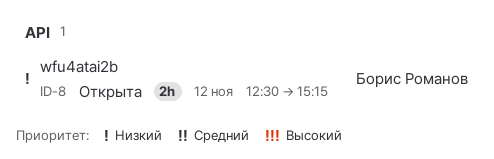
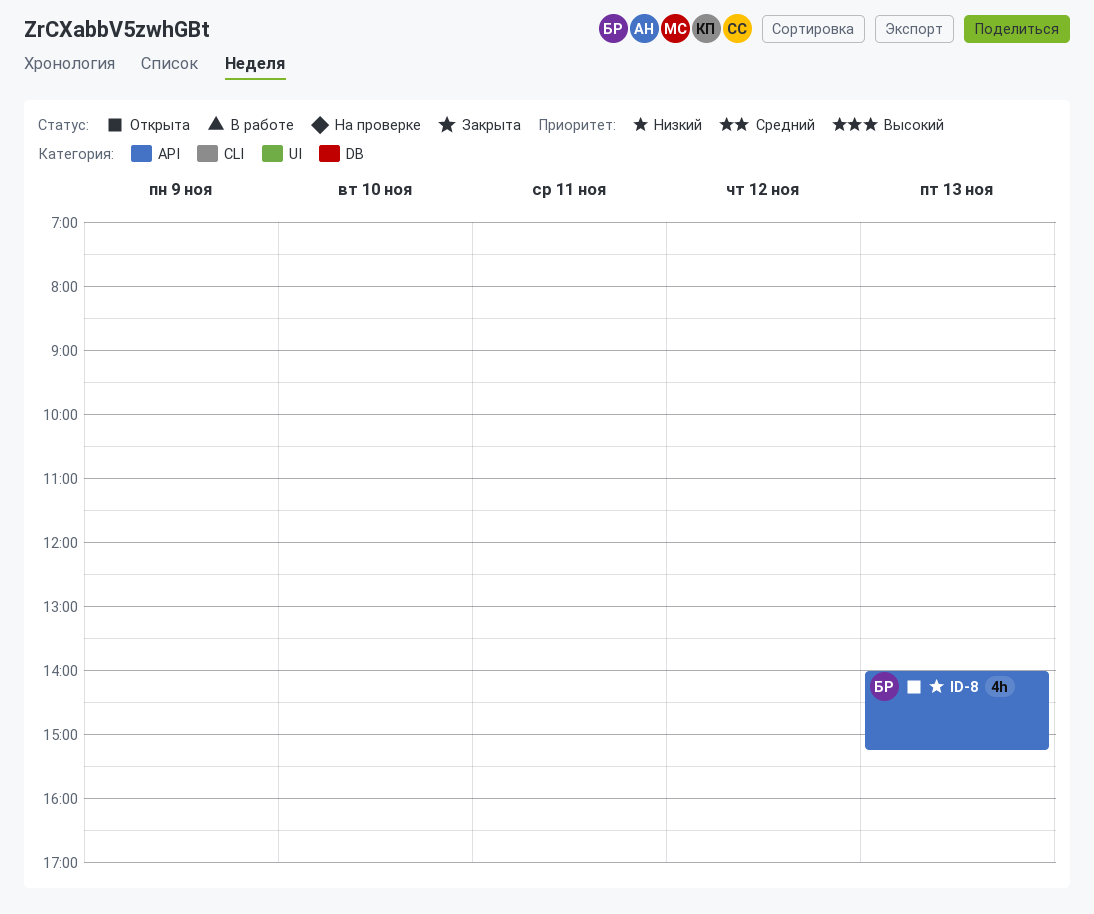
ID-8, estimate: 2h -> 4h
ID-8, day: Nov 12 -> Nov 13
ID-8, begins: 12:30 -> 14:00

